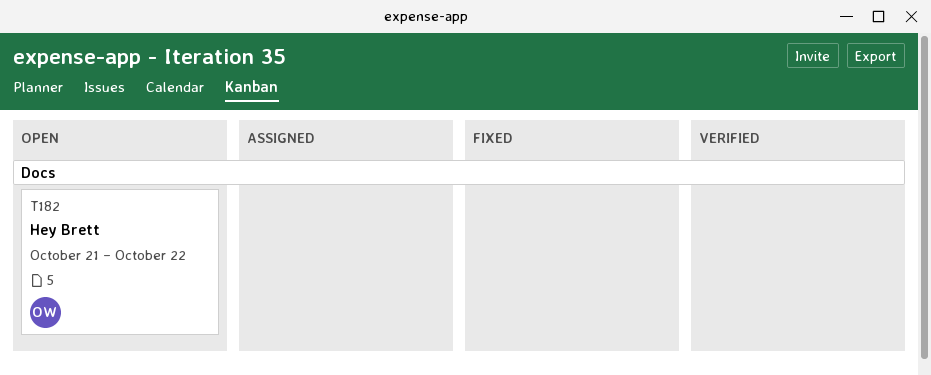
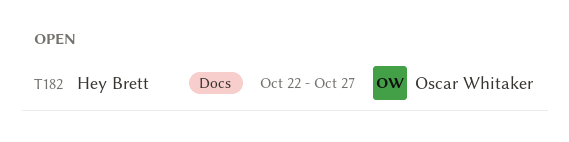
T182, start: Oct 21 -> Oct 22
T182, due: Oct 22 -> Oct 27

